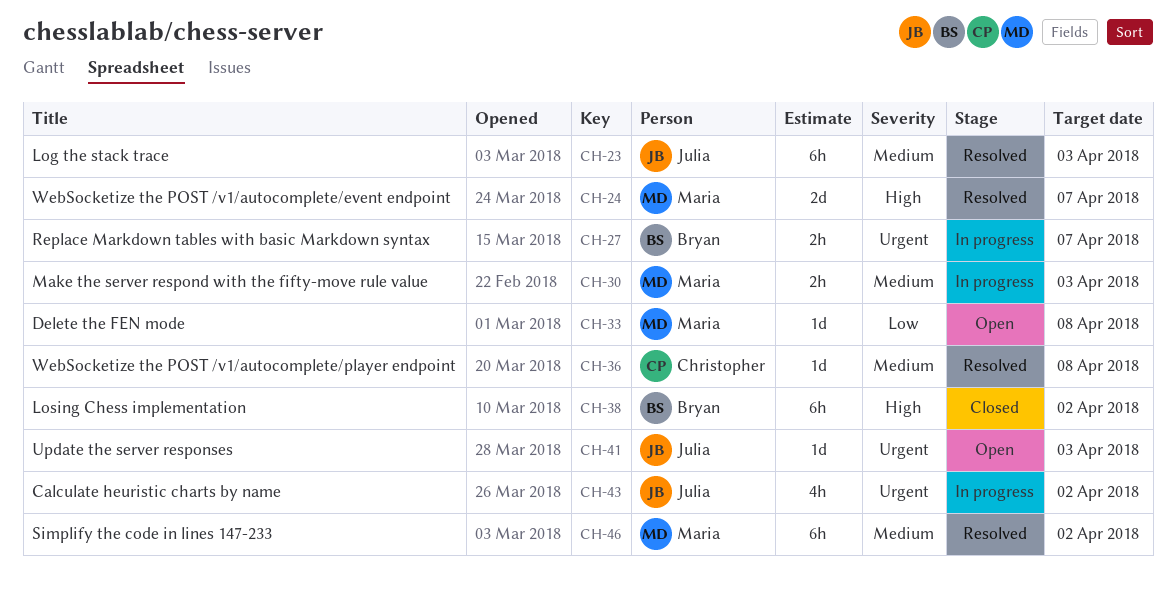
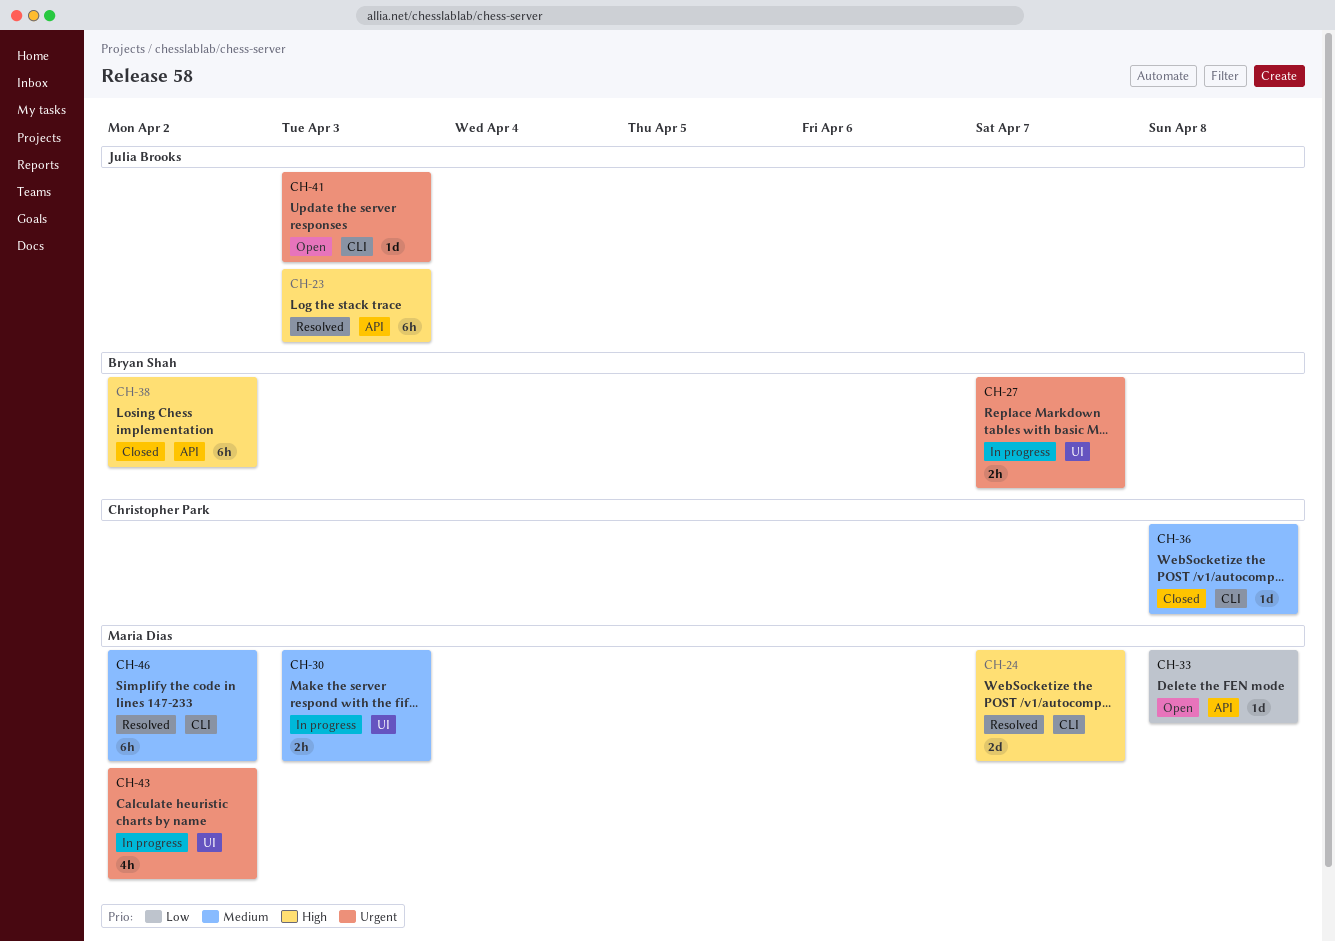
CH-23, priority: Medium -> High
CH-36, status: Resolved -> Closed
CH-43, owner: Julia Brooks -> Maria Dias

